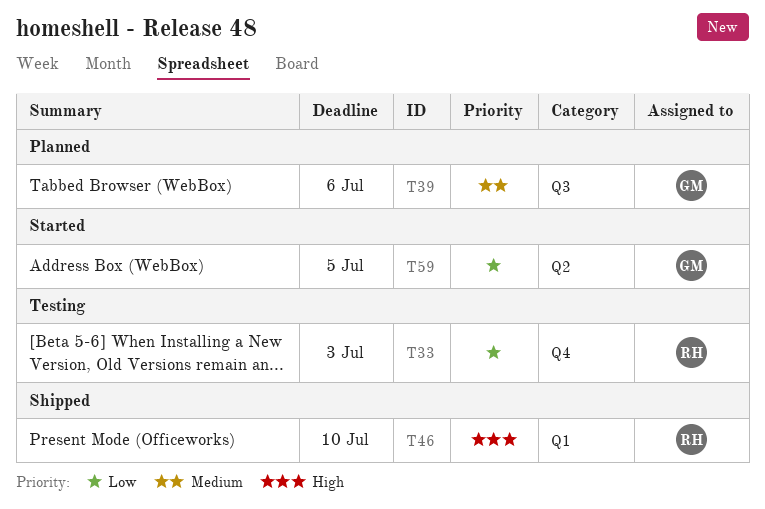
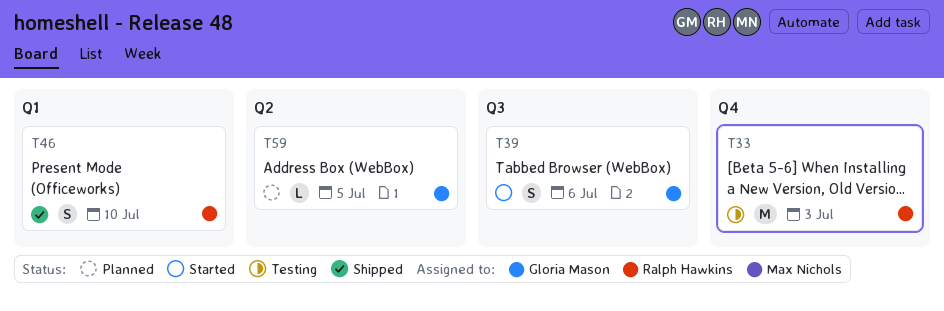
T39, status: Planned -> Started
T59, status: Started -> Planned

